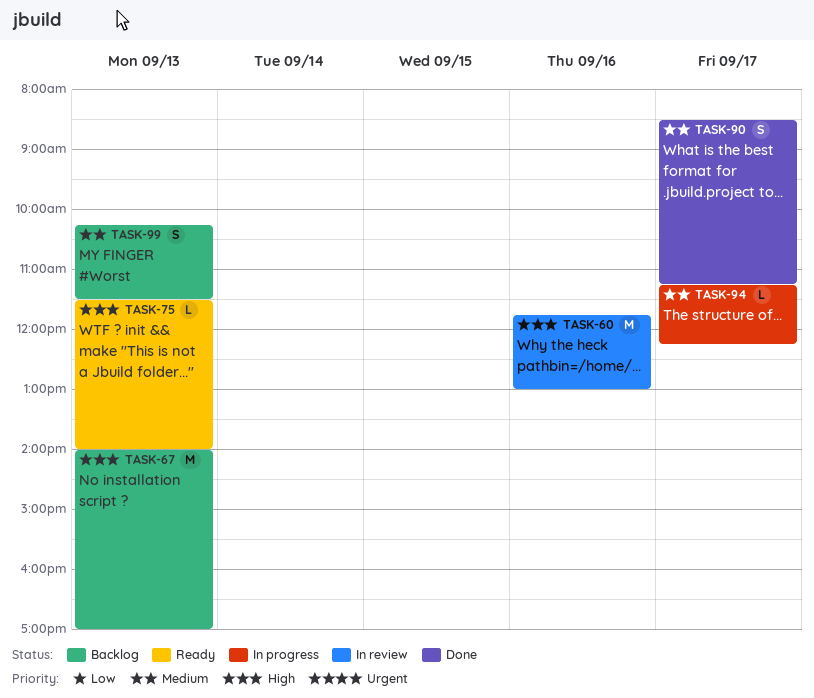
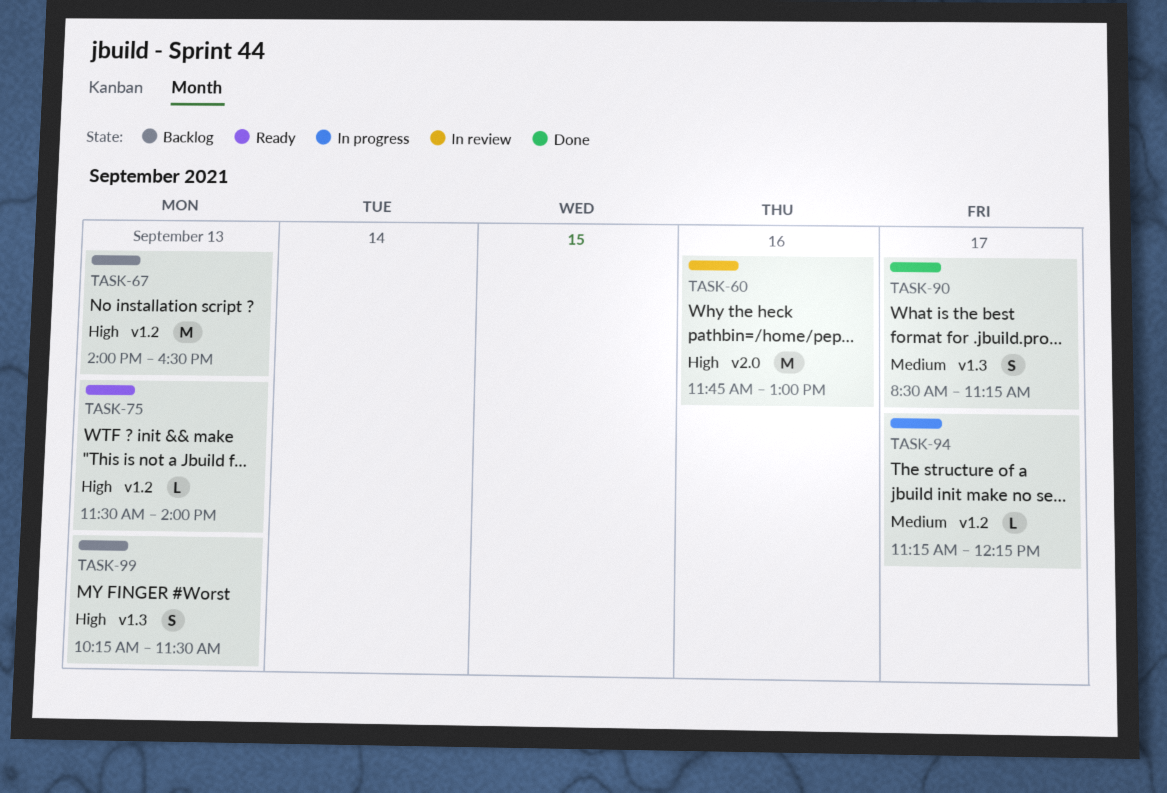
TASK-67, ends: 17:00 -> 16:30
TASK-99, priority: Medium -> High

